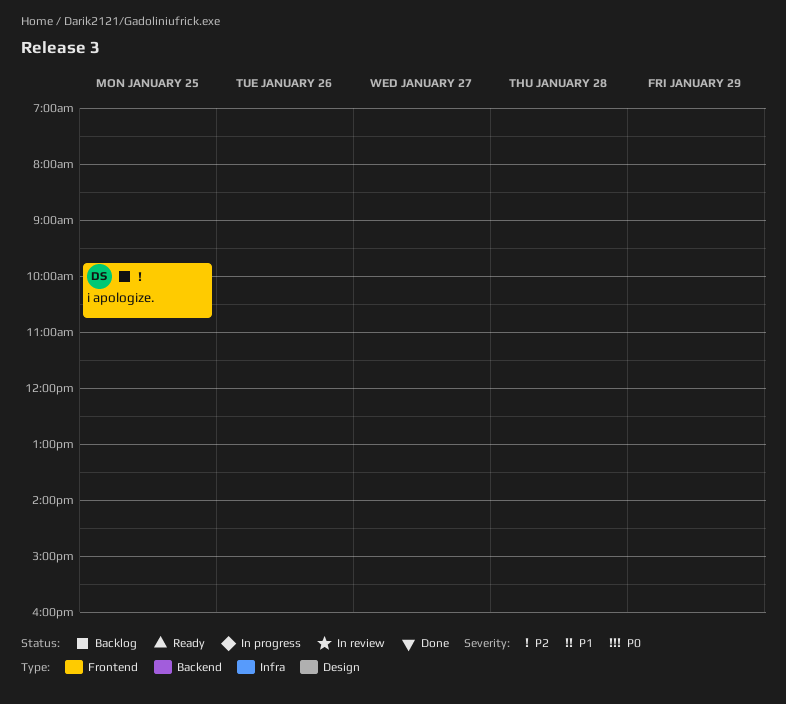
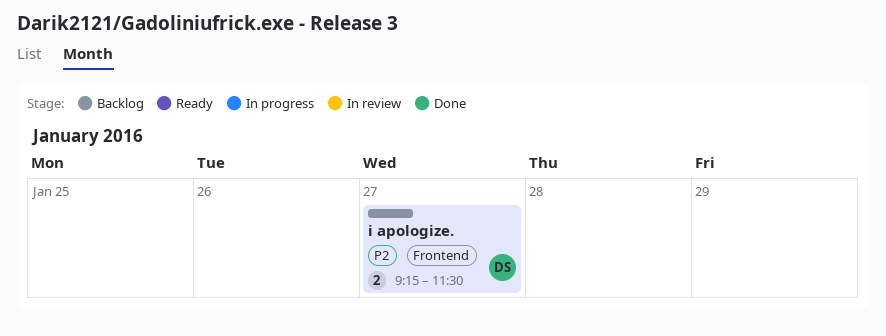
i apologize., day: Jan 25 -> Jan 27
i apologize., begins: 09:45 -> 09:15
i apologize., ends: 10:45 -> 11:30

